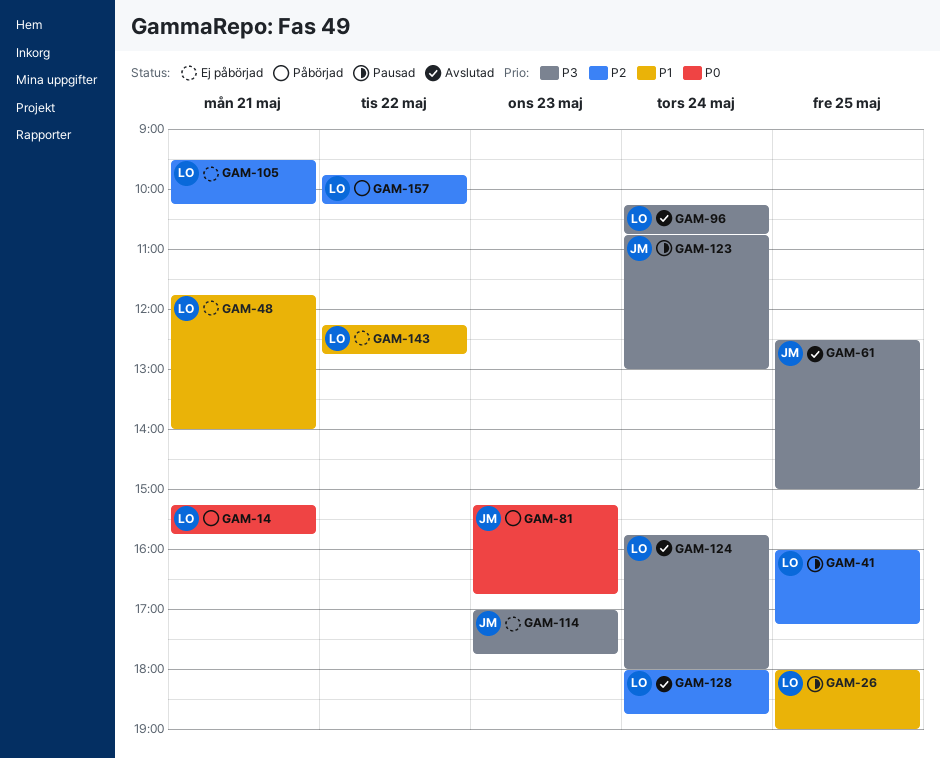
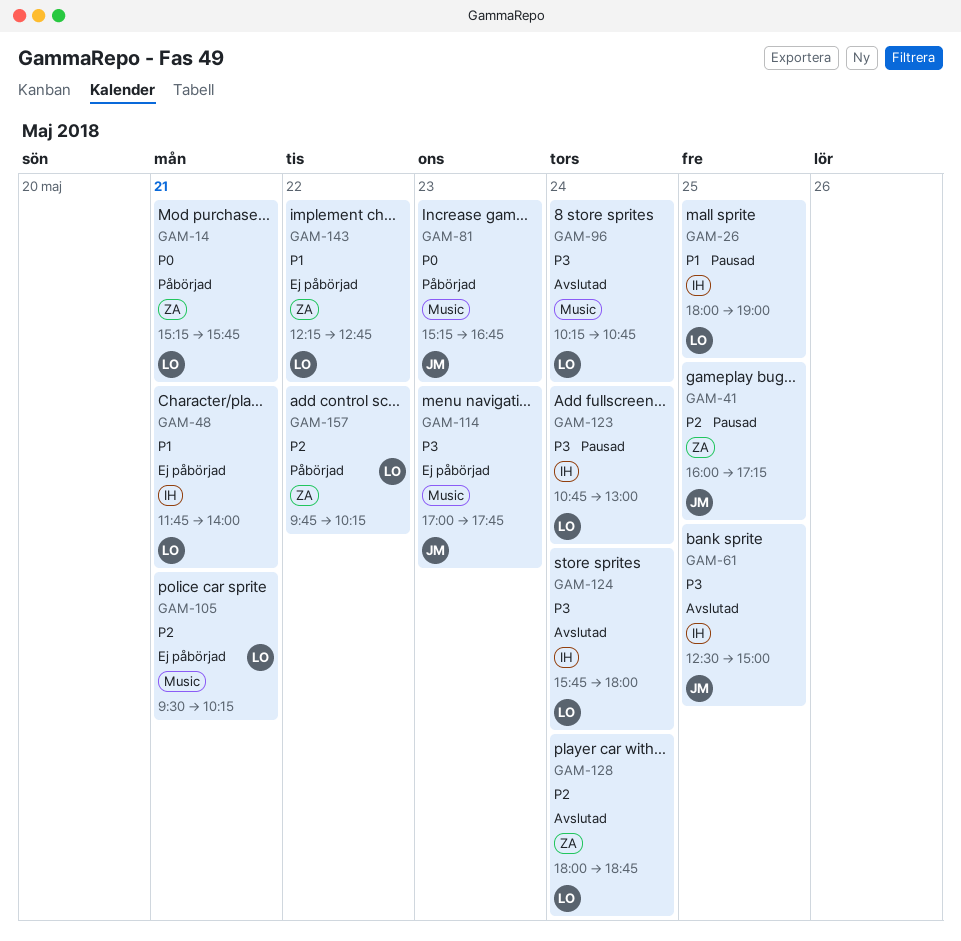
GAM-41, owner: LO -> JM
GAM-123, owner: JM -> LO

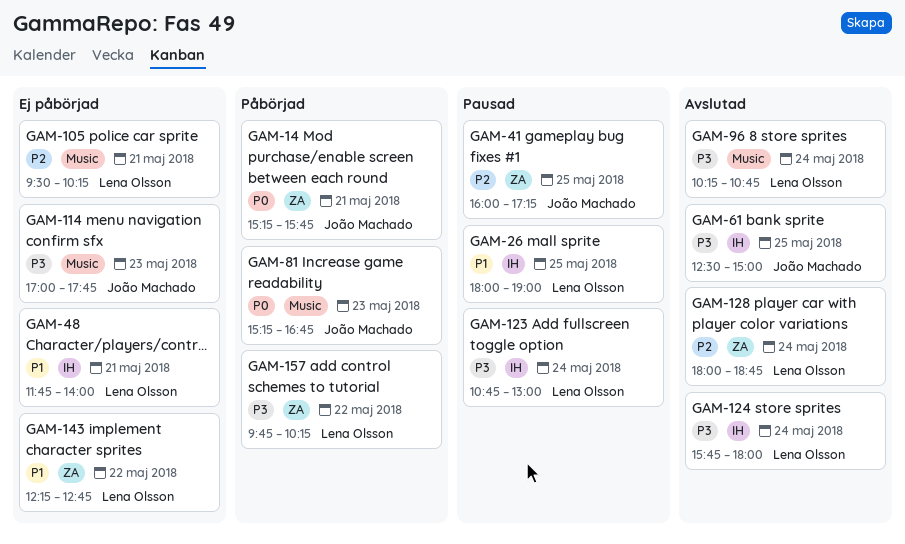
GAM-14, owner: Lena Olsson -> João Machado
GAM-157, priority: P2 -> P3

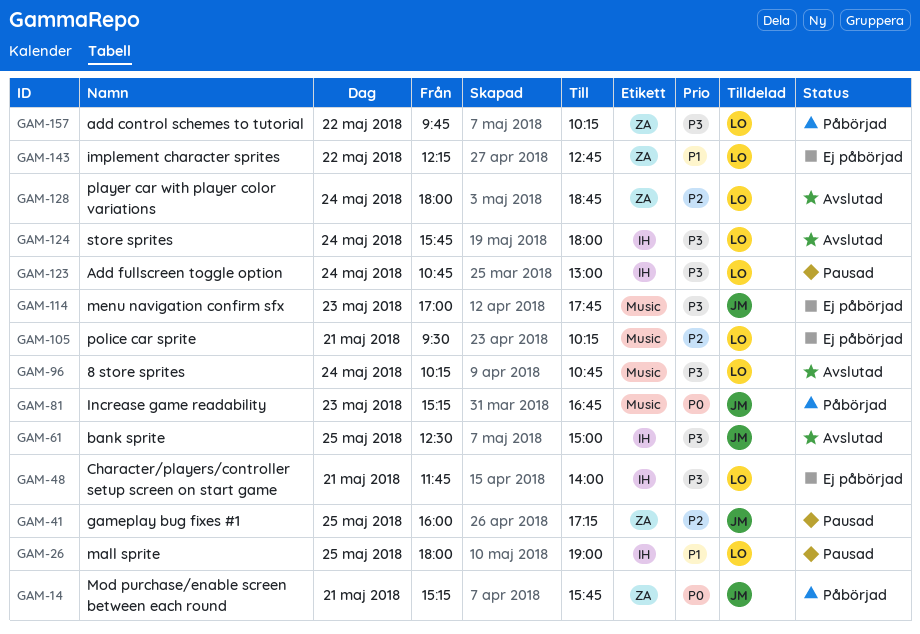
GAM-48, priority: P1 -> P3

